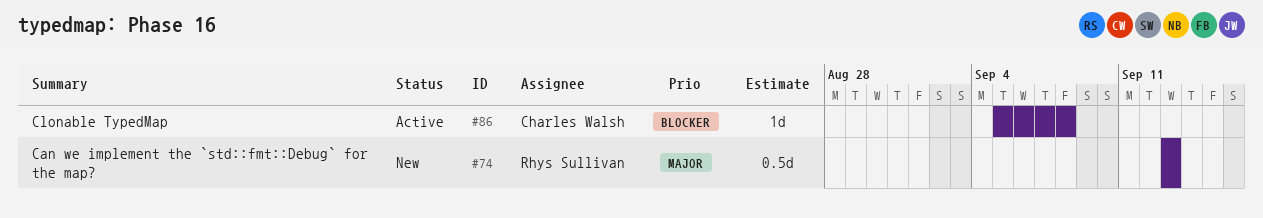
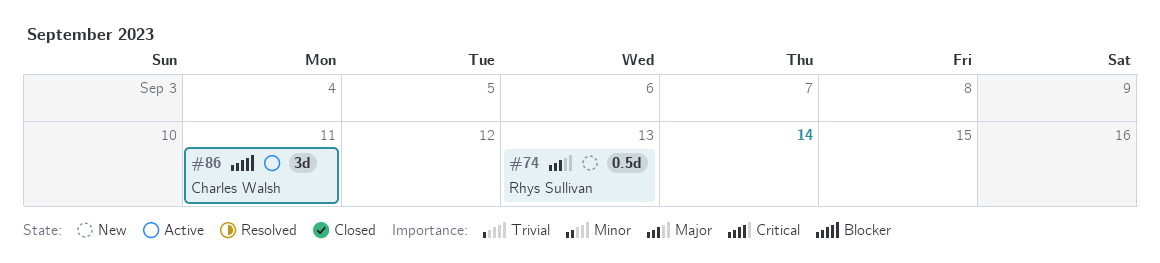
#86, estimate: 1d -> 3d
#86, due: Sep 8 -> Sep 11

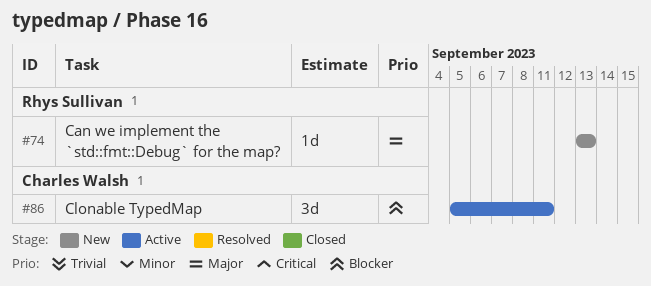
#74, estimate: 0.5d -> 1d

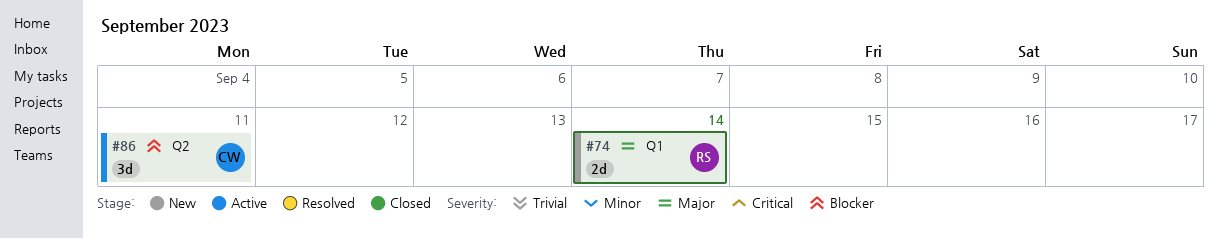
#74, estimate: 1d -> 2d
#74, due: Sep 13 -> Sep 14

